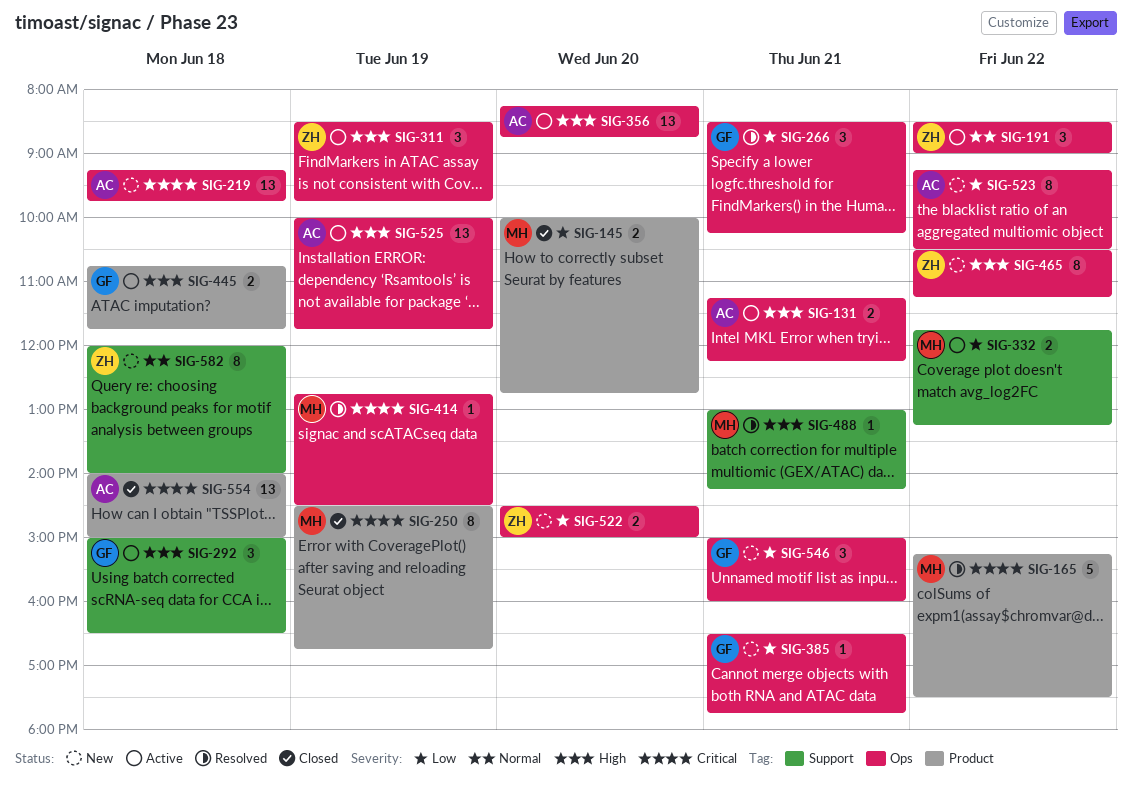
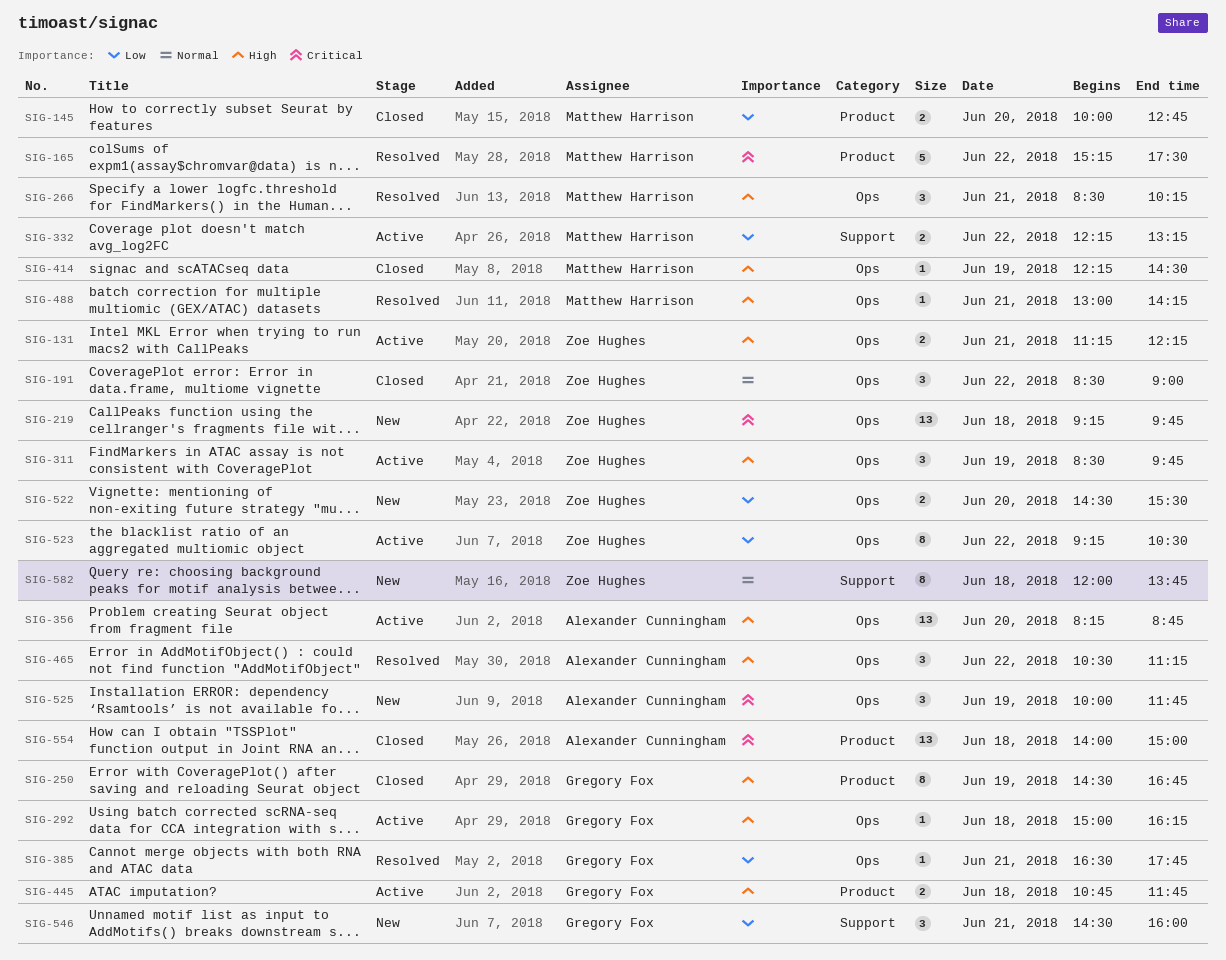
SIG-131, owner: Alexander Cunningham -> Zoe Hughes
SIG-191, status: Active -> Closed
SIG-219, owner: Alexander Cunningham -> Zoe Hughes
SIG-250, owner: Matthew Harrison -> Gregory Fox
SIG-250, priority: Critical -> High
SIG-266, owner: Gregory Fox -> Matthew Harrison
SIG-266, priority: Low -> High
SIG-292, label: Support -> Ops
SIG-292, estimate: 3 -> 1
SIG-292, ends: 16:30 -> 16:15
SIG-332, begins: 11:45 -> 12:15
SIG-385, status: New -> Resolved
SIG-414, status: Resolved -> Closed
SIG-414, priority: Critical -> High
SIG-414, begins: 12:45 -> 12:15
SIG-465, status: New -> Resolved
SIG-465, owner: Zoe Hughes -> Alexander Cunningham
SIG-465, estimate: 8 -> 3
SIG-488, label: Support -> Ops
SIG-522, ends: 15:00 -> 15:30
SIG-523, status: New -> Active
SIG-523, owner: Alexander Cunningham -> Zoe Hughes
SIG-525, status: Active -> New
SIG-525, priority: High -> Critical
SIG-525, estimate: 13 -> 3
SIG-546, label: Ops -> Support
SIG-546, begins: 15:00 -> 14:30
SIG-582, ends: 14:00 -> 13:45

